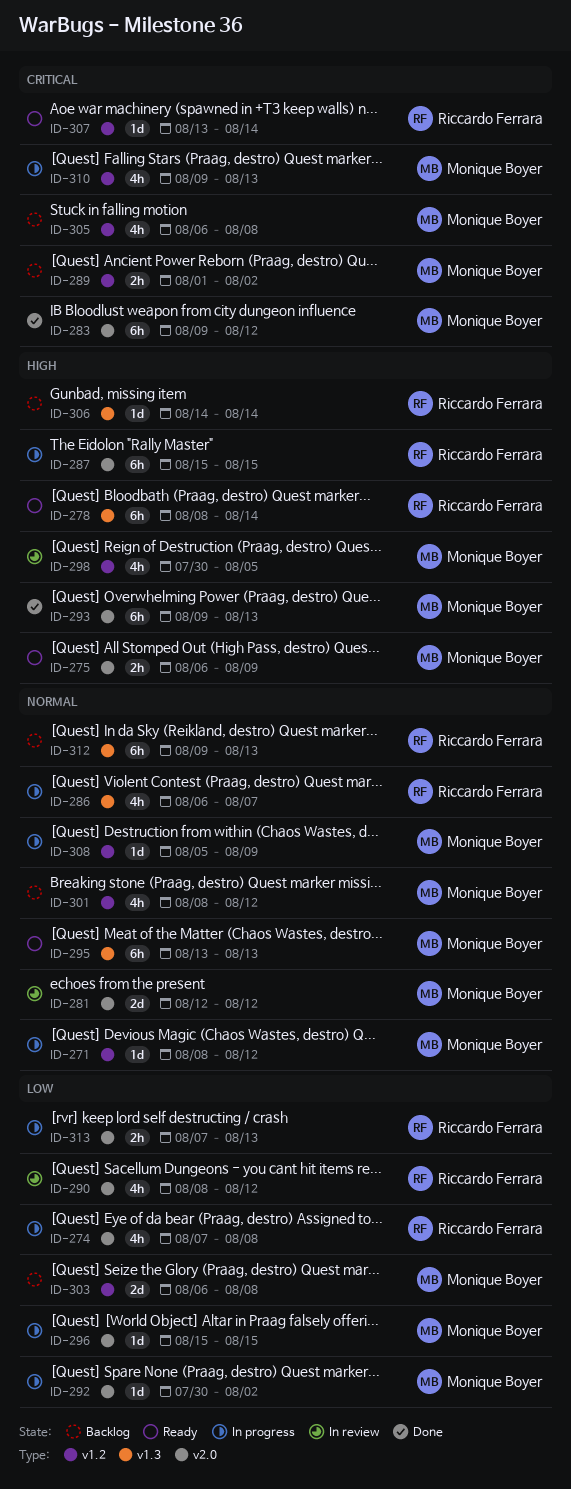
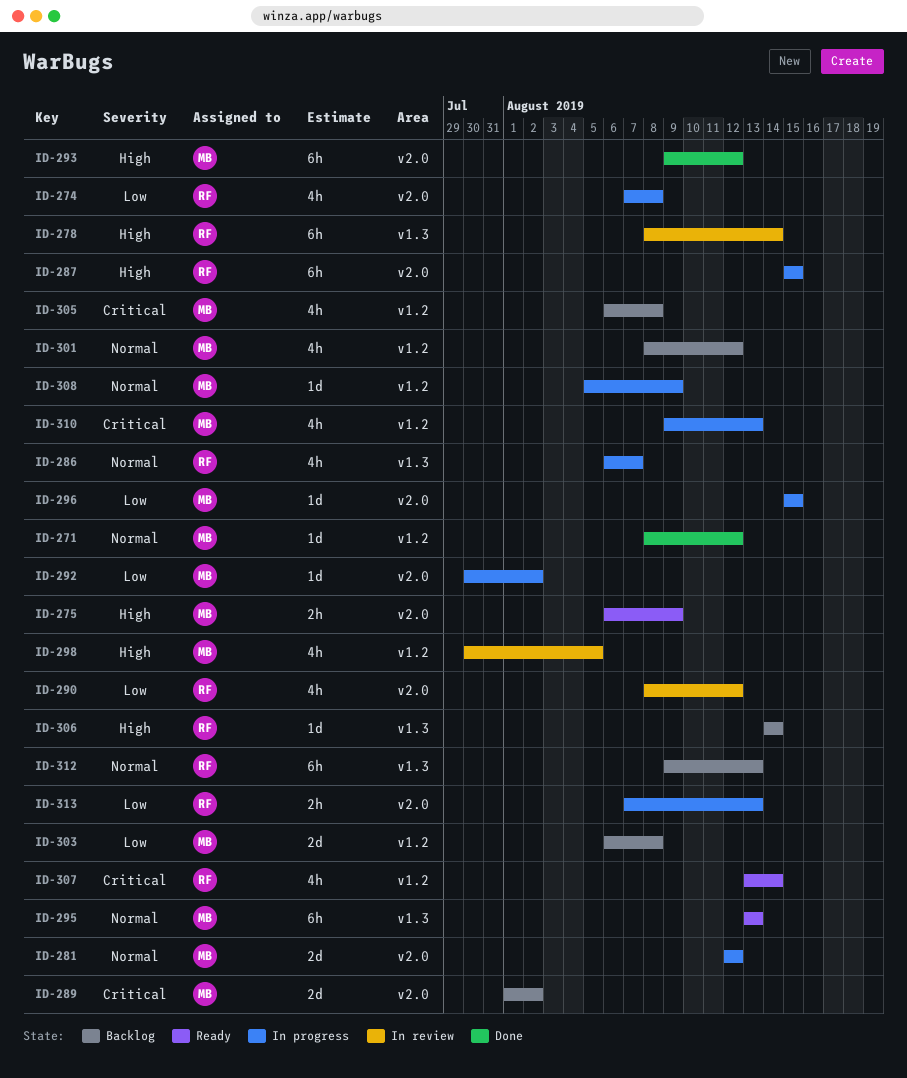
ID-271, status: In progress -> Done
ID-278, status: Ready -> In review
ID-281, status: In review -> In progress
ID-283: present -> none
ID-289, label: v1.2 -> v2.0
ID-289, estimate: 2h -> 2d
ID-293, due: Aug 13 -> Aug 12
ID-307, estimate: 1d -> 4h

